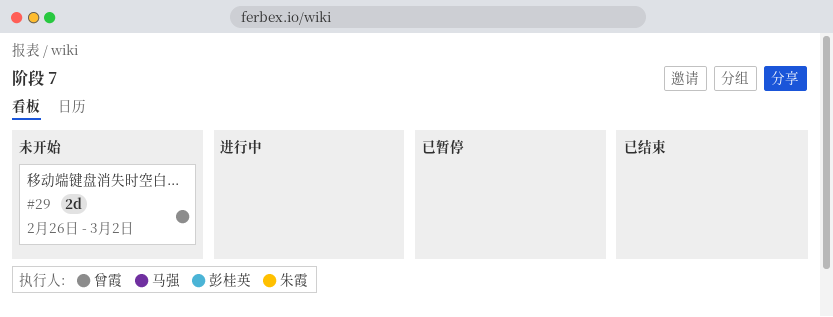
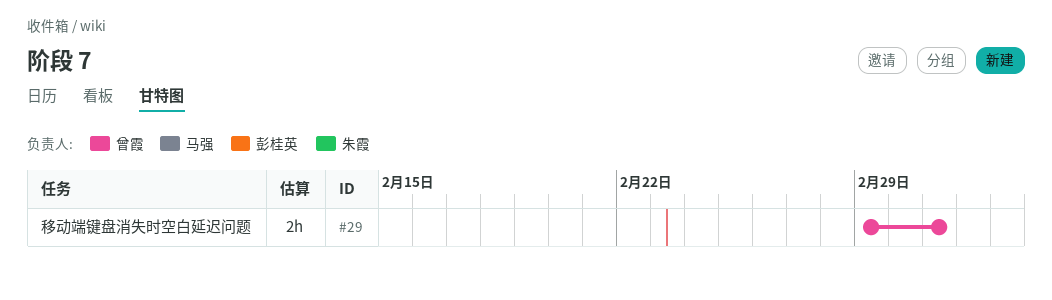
#29, estimate: 2d -> 2h
#29, start: Feb 26 -> Feb 29

